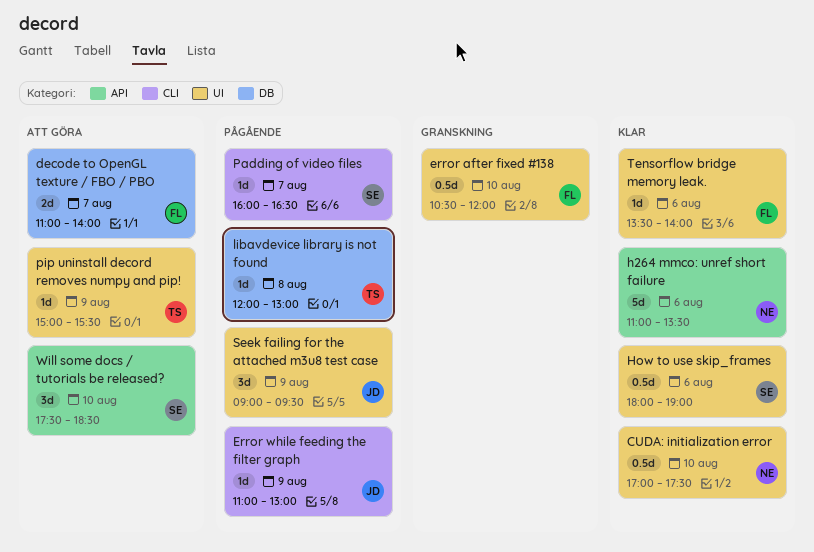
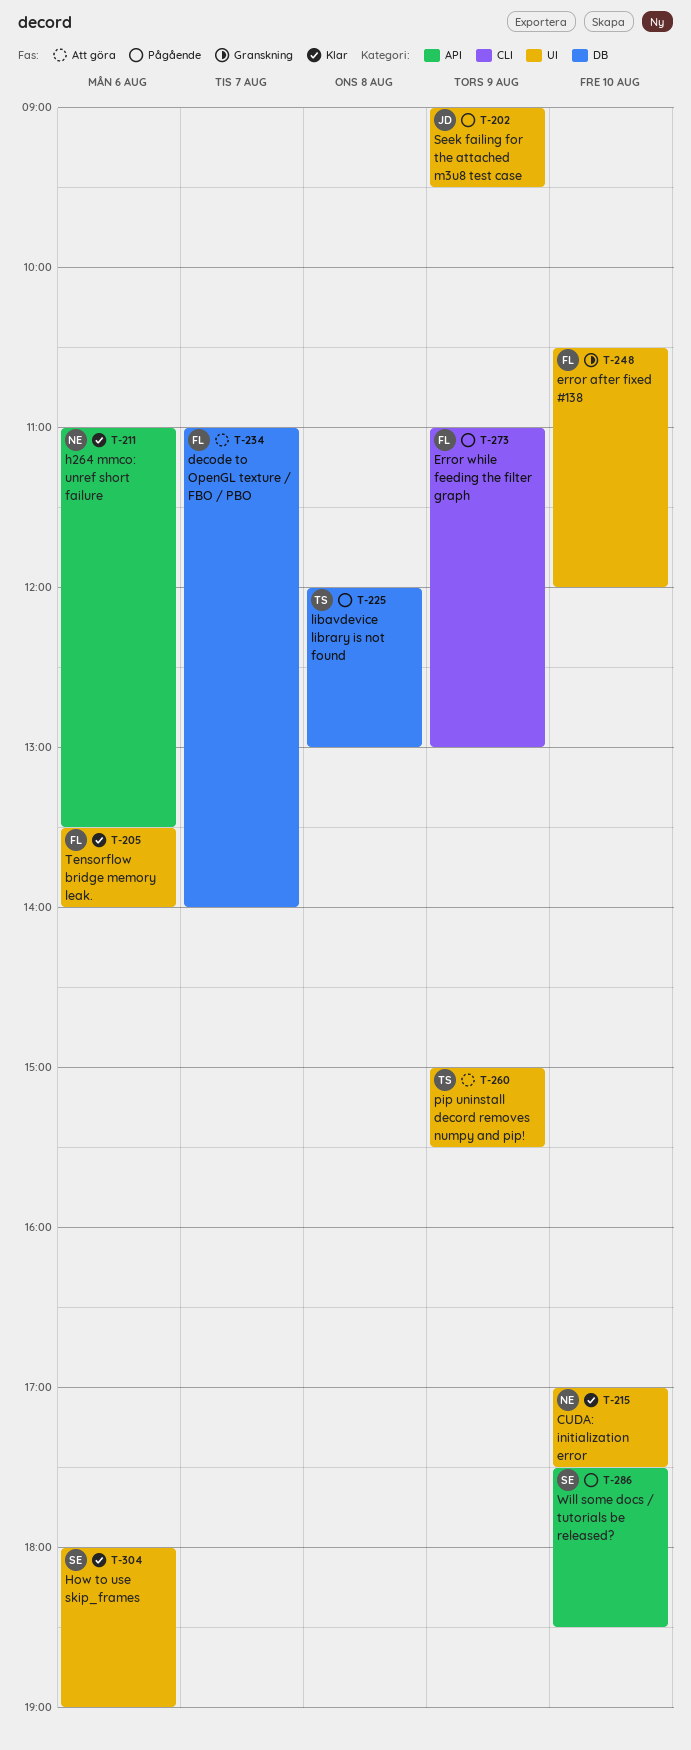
Error while feeding the filter graph, owner: JD -> FL
Padding of video files: present -> none
Will some docs / tutorials be released?, status: Att göra -> Pågående

